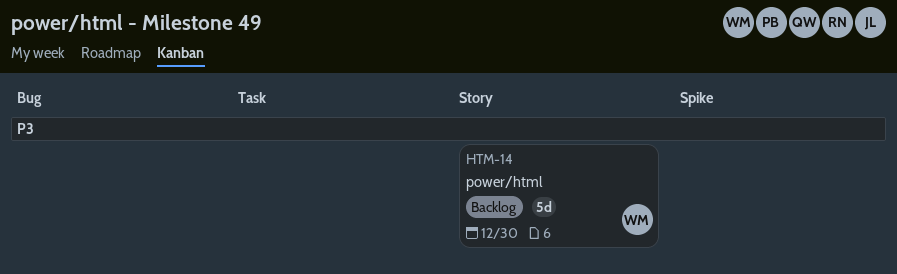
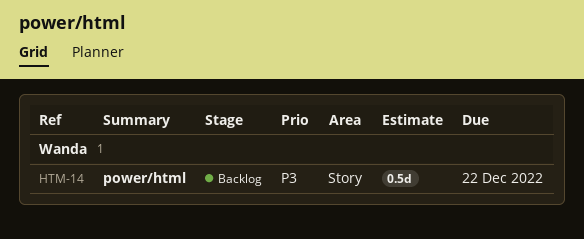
HTM-14, estimate: 5d -> 0.5d
HTM-14, due: Dec 30 -> Dec 22

